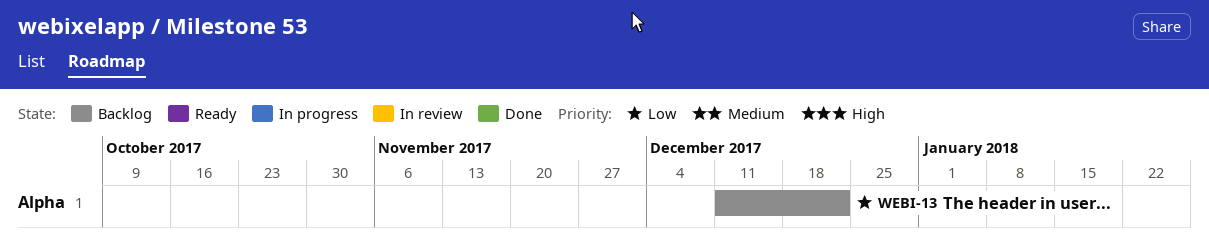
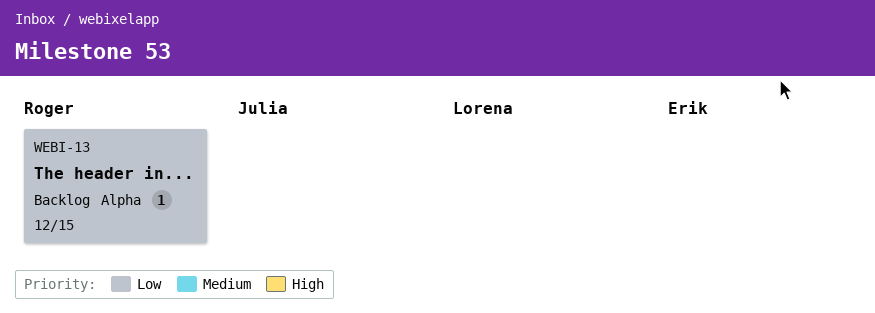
WEBI-13, due: Dec 22 -> Dec 15

